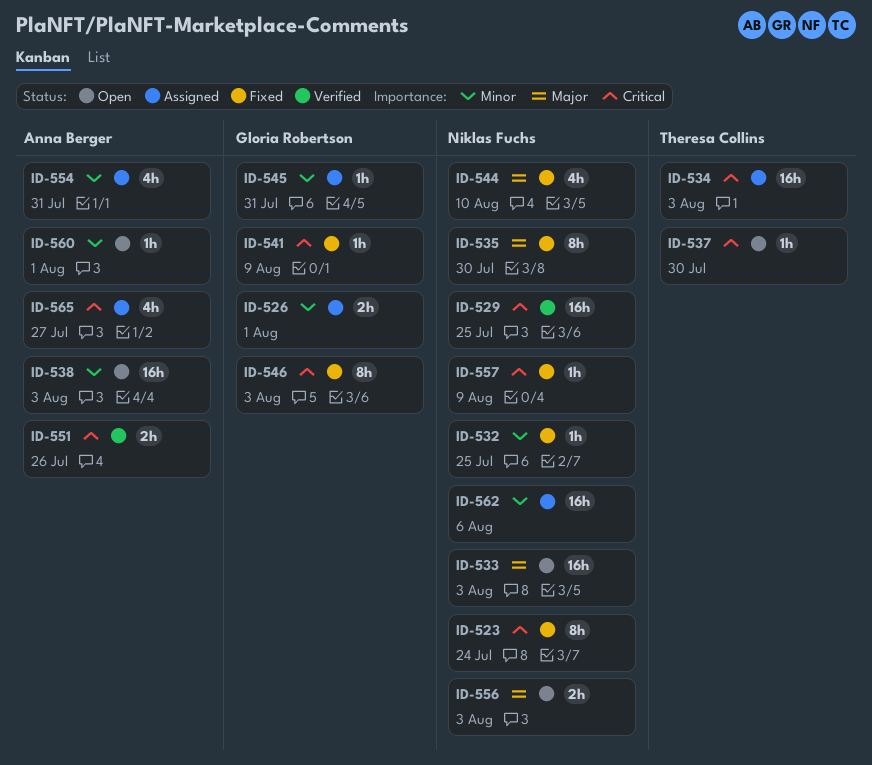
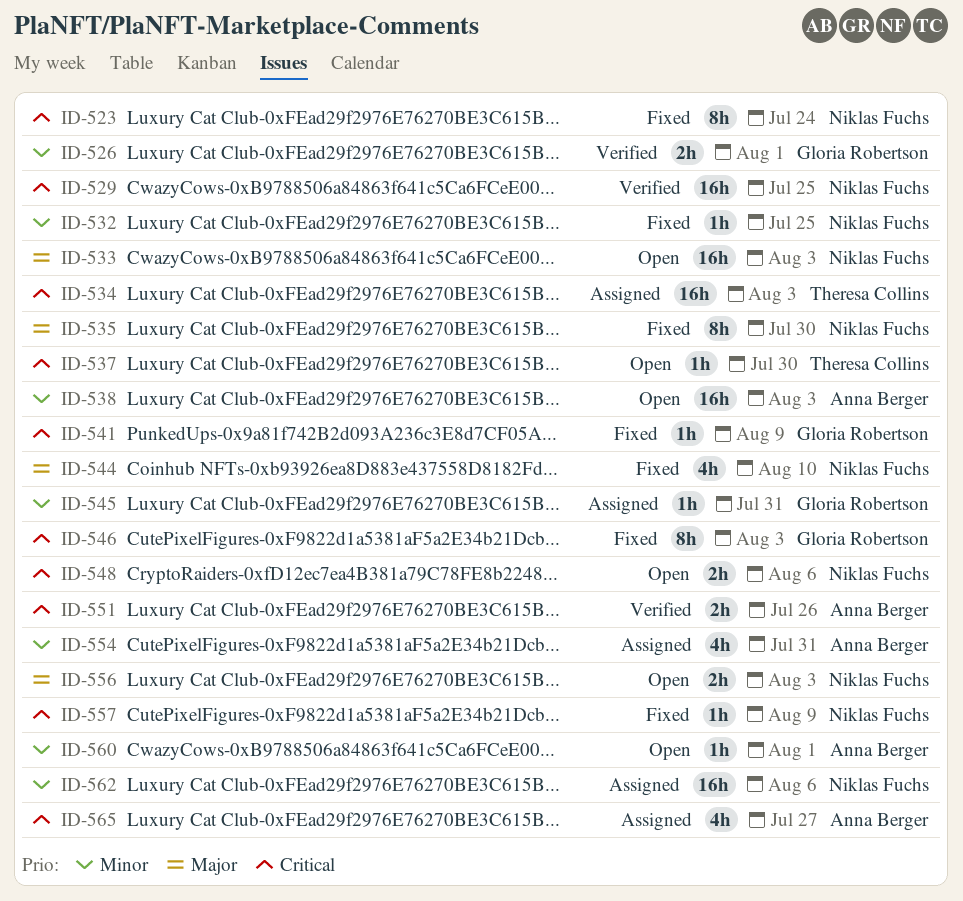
ID-526, status: Assigned -> Verified
ID-548: none -> present

